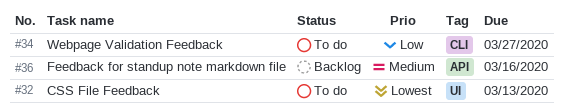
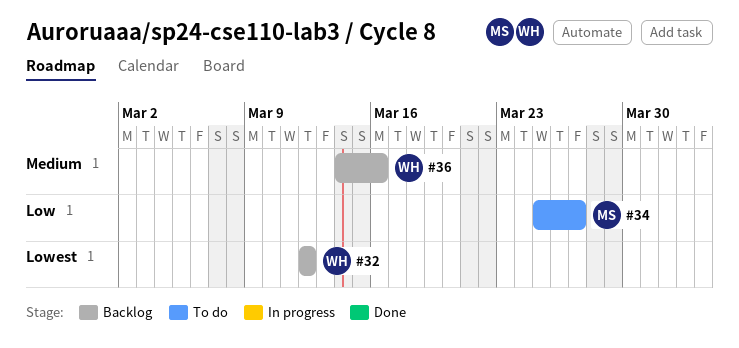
#32, status: To do -> Backlog
#32, due: Mar 13 -> Mar 12

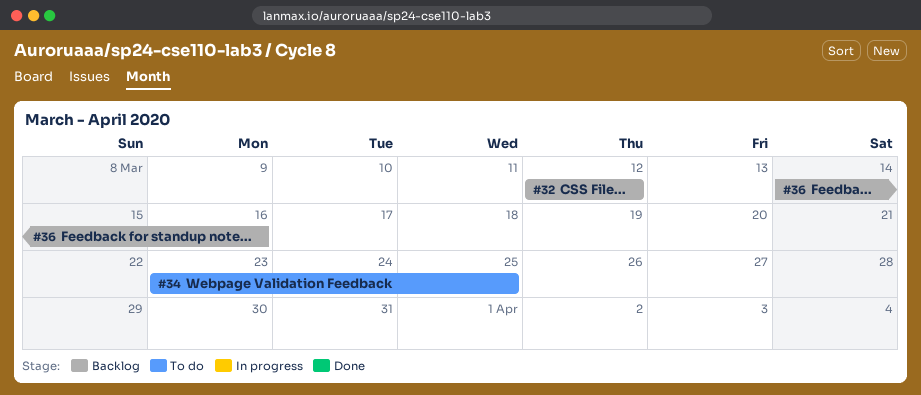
#34, start: Mar 25 -> Mar 23
#34, due: Mar 27 -> Mar 25

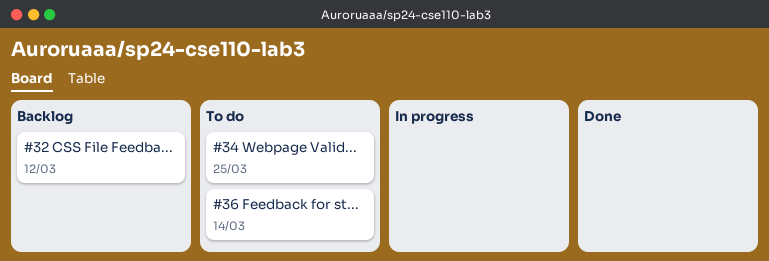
#36, status: Backlog -> To do
#36, due: Mar 16 -> Mar 14

